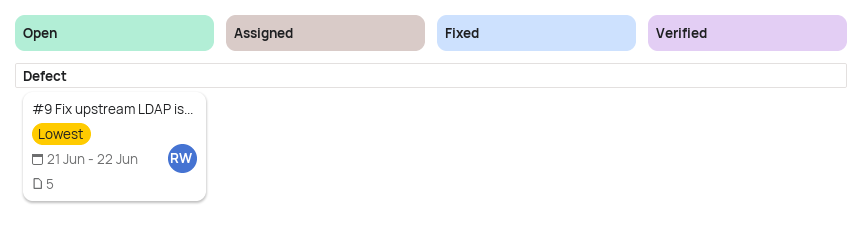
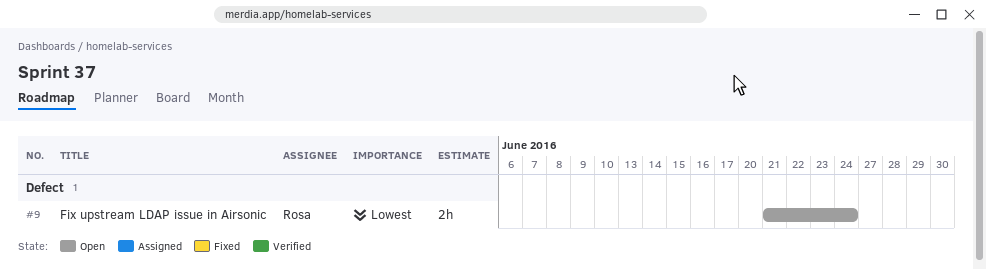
#9, due: Jun 22 -> Jun 24

